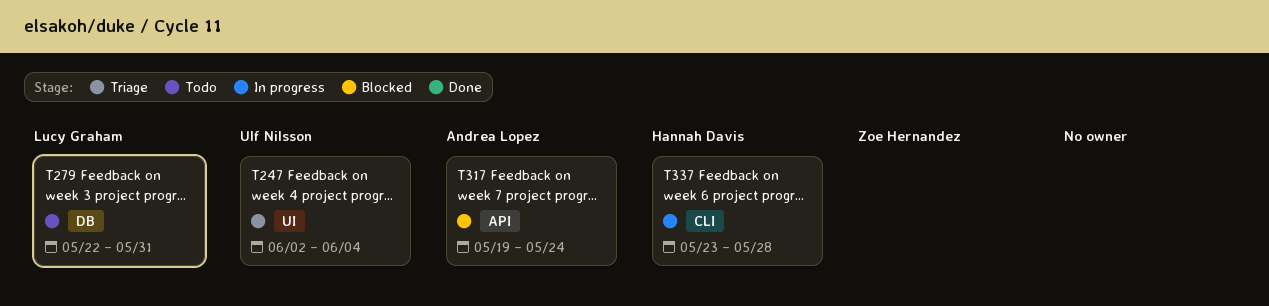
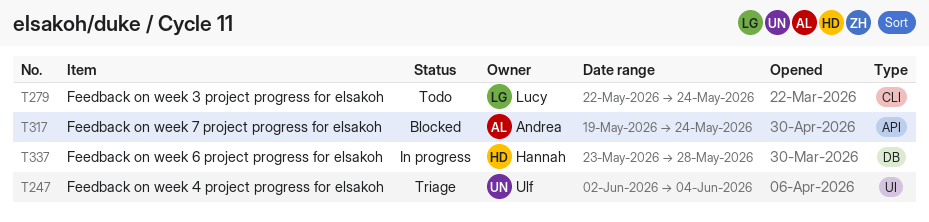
T279, label: DB -> CLI
T279, due: May 31 -> May 24
T337, label: CLI -> DB

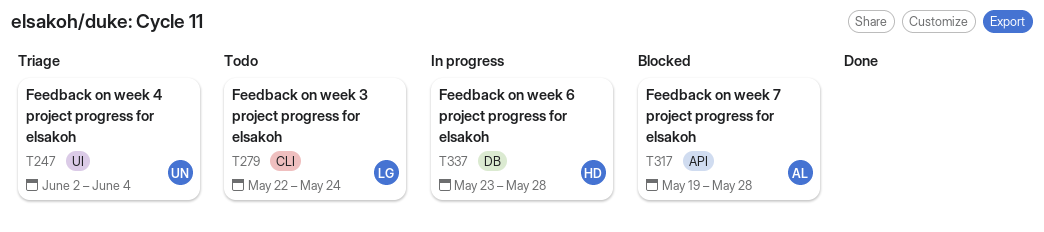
T317, due: May 24 -> May 28

